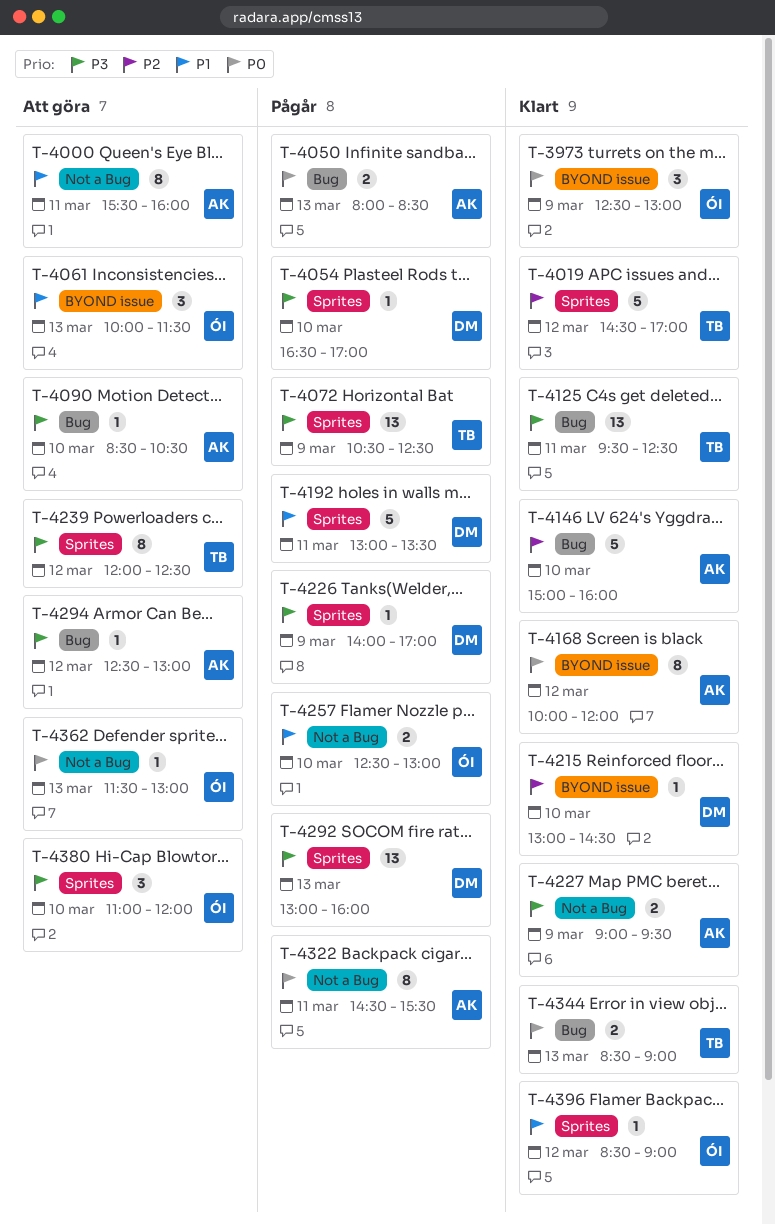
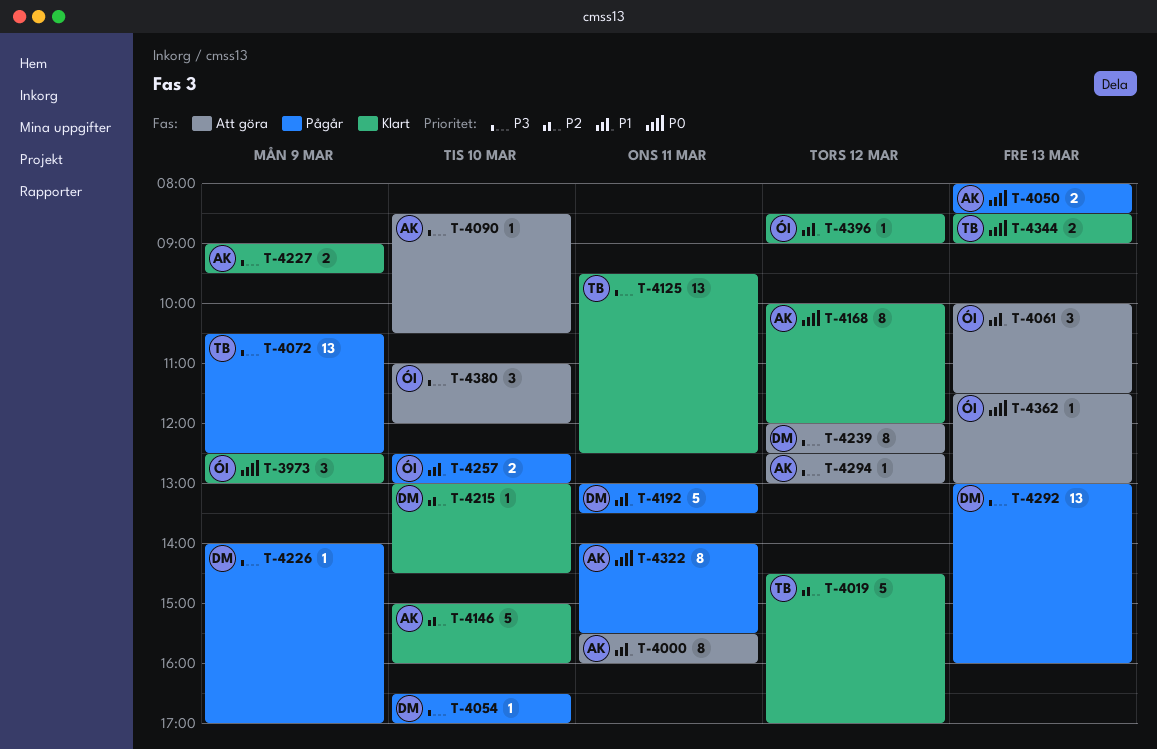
T-4239, owner: TB -> DM
T-4322, begins: 14:30 -> 14:00

